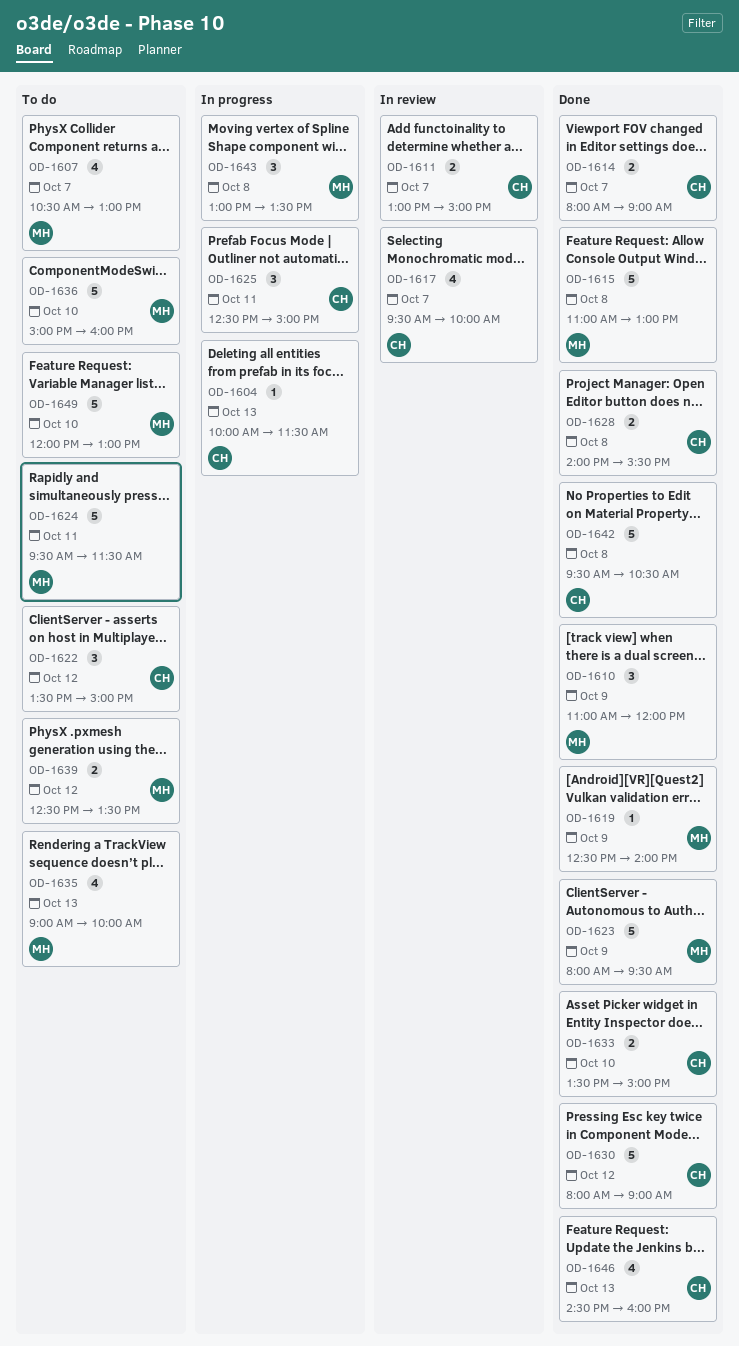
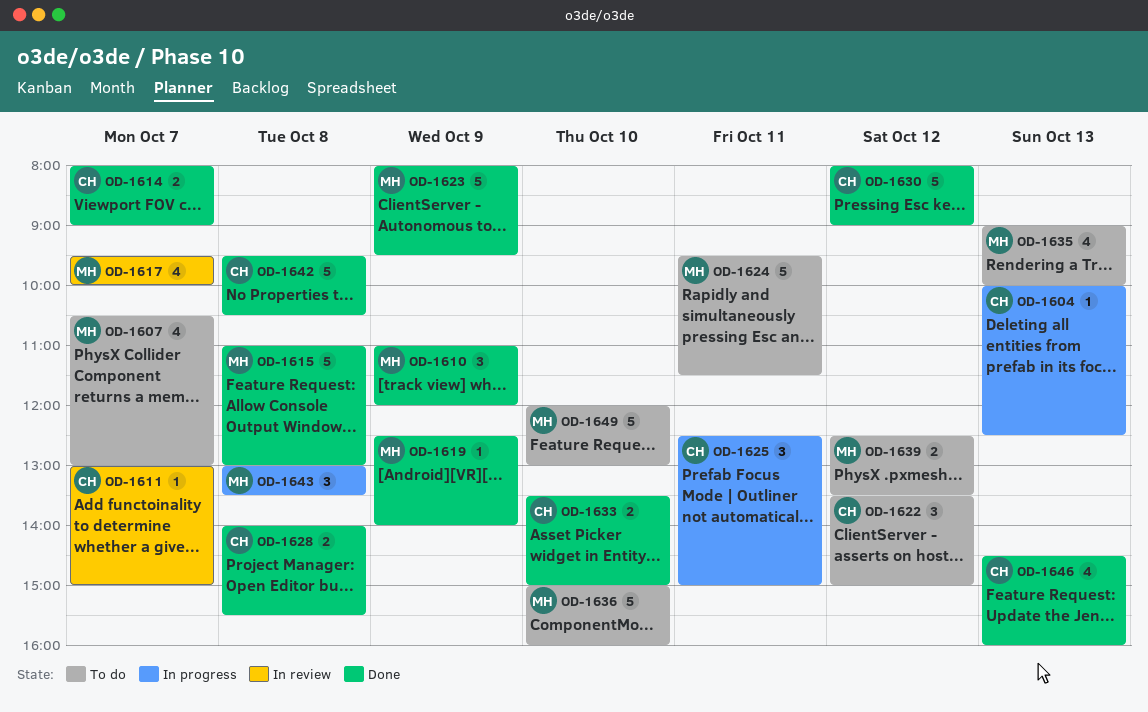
OD-1604, ends: 11:30 -> 12:30
OD-1611, estimate: 2 -> 1
OD-1617, owner: CH -> MH

